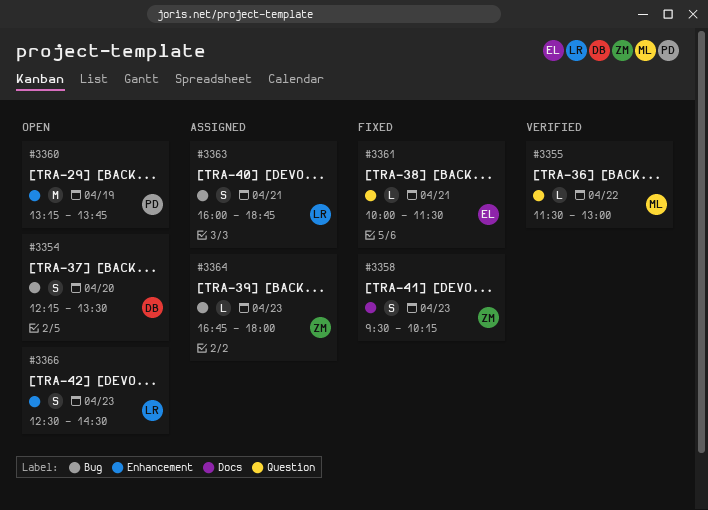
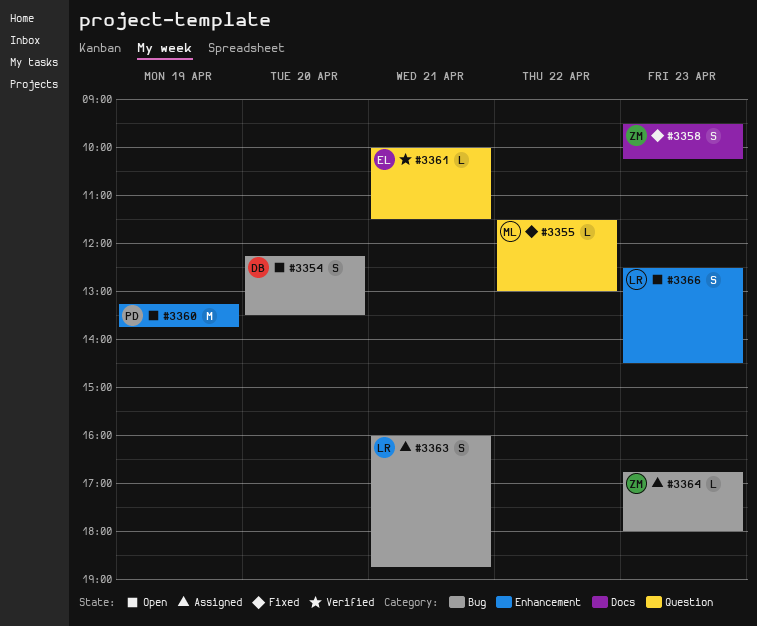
#3355, status: Verified -> Fixed
#3361, status: Fixed -> Verified

